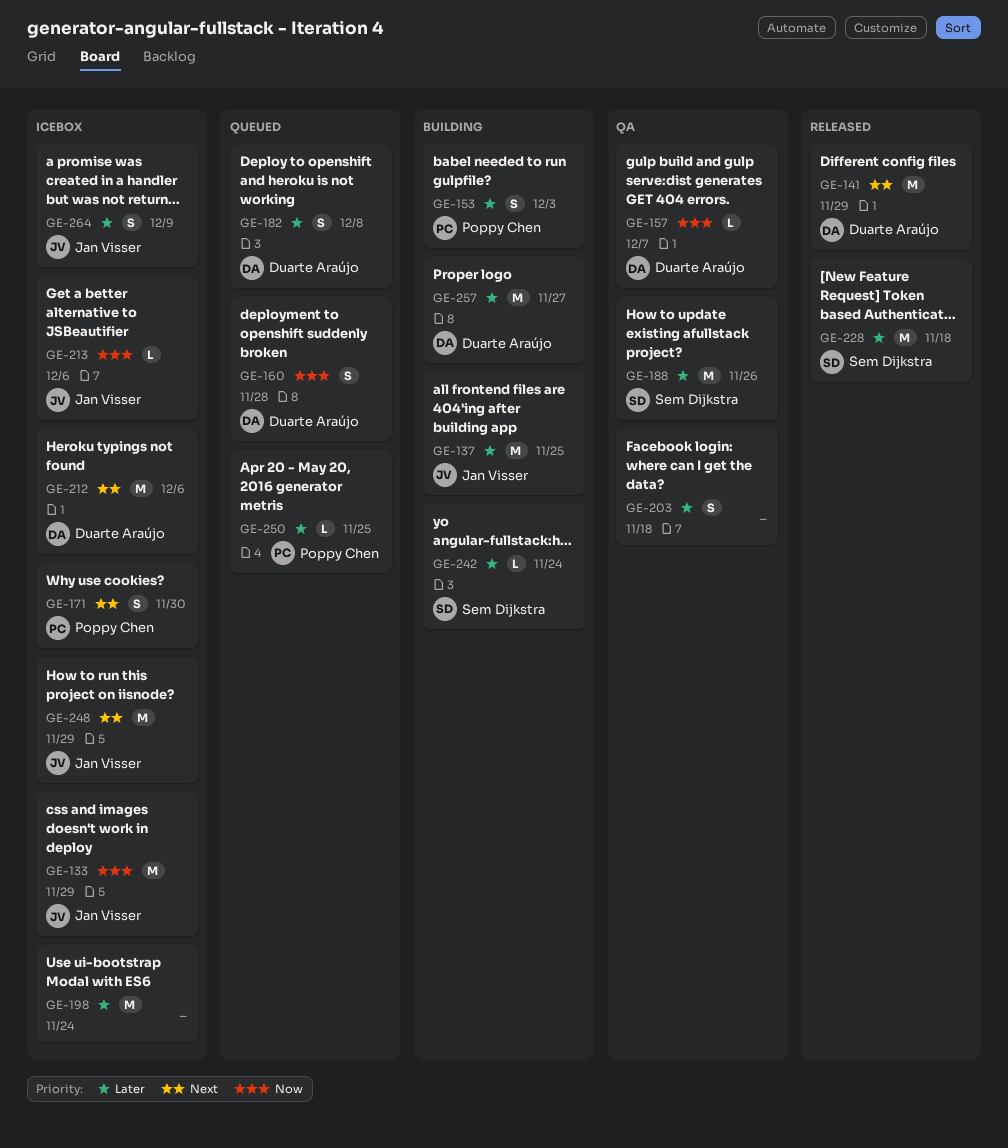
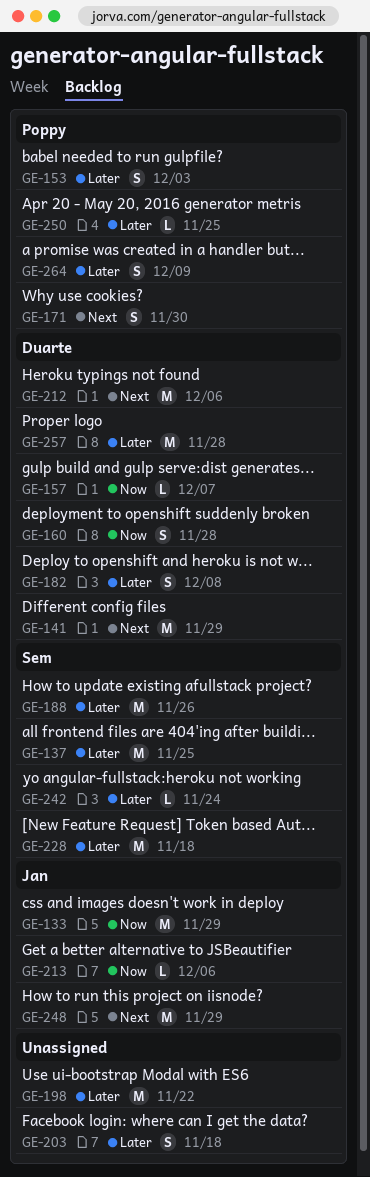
GE-137, owner: Jan Visser -> Sem Dijkstra
GE-198, due: Nov 24 -> Nov 22
GE-257, due: Nov 27 -> Nov 28
GE-264, owner: Jan Visser -> Poppy Chen

